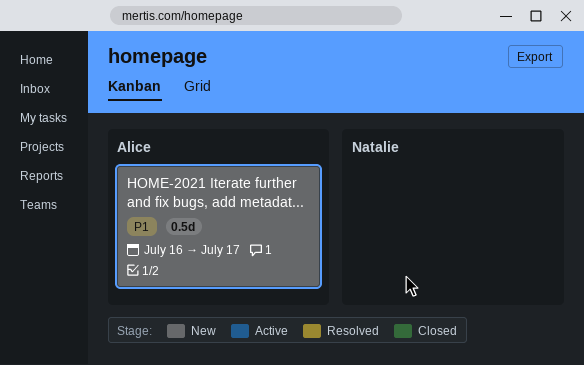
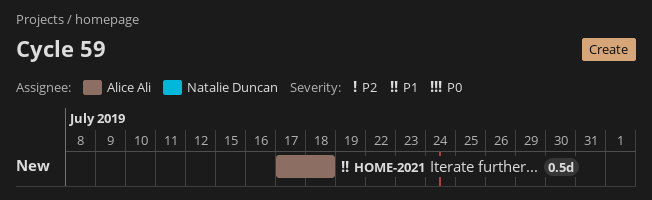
HOME-2021, start: Jul 16 -> Jul 17
HOME-2021, due: Jul 17 -> Jul 18

